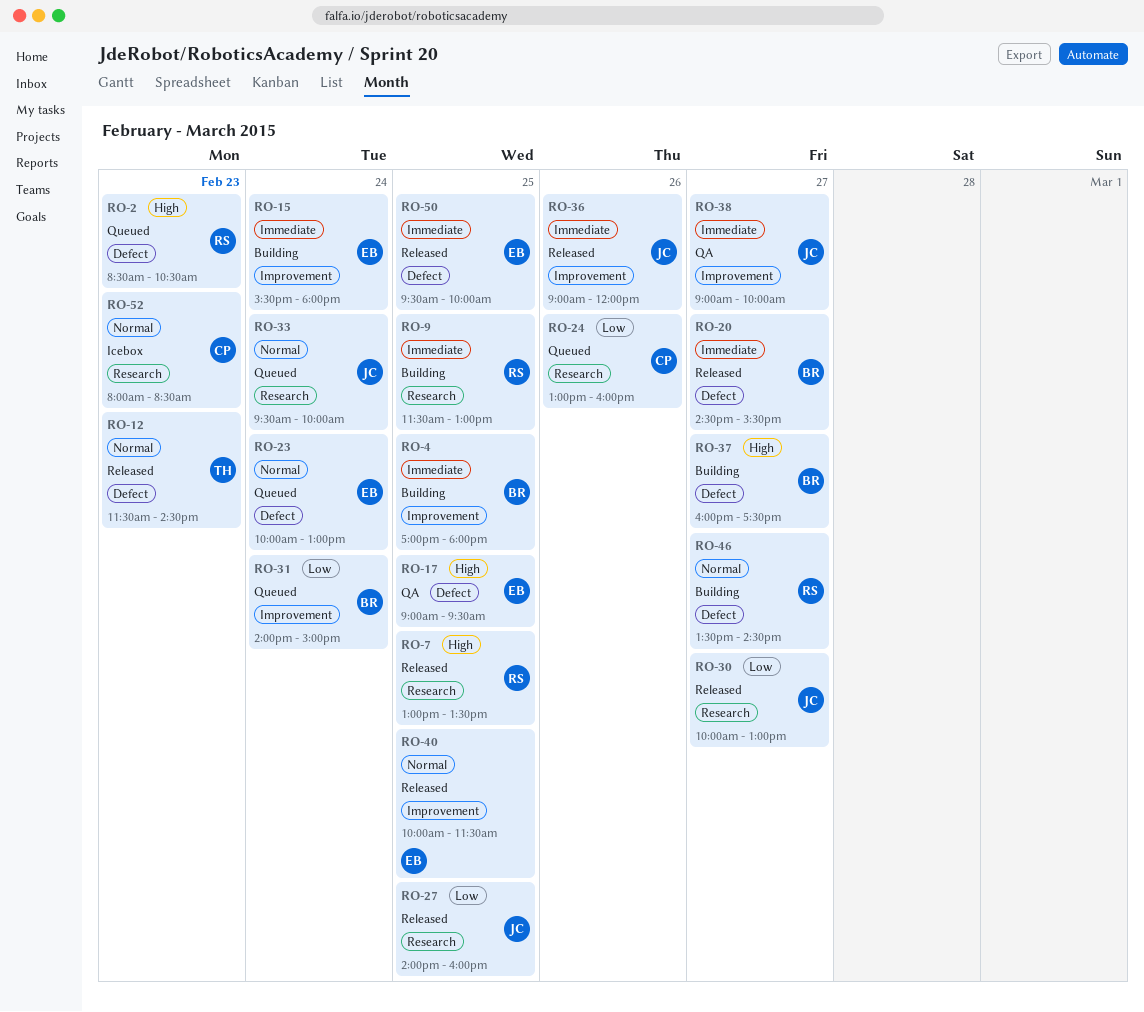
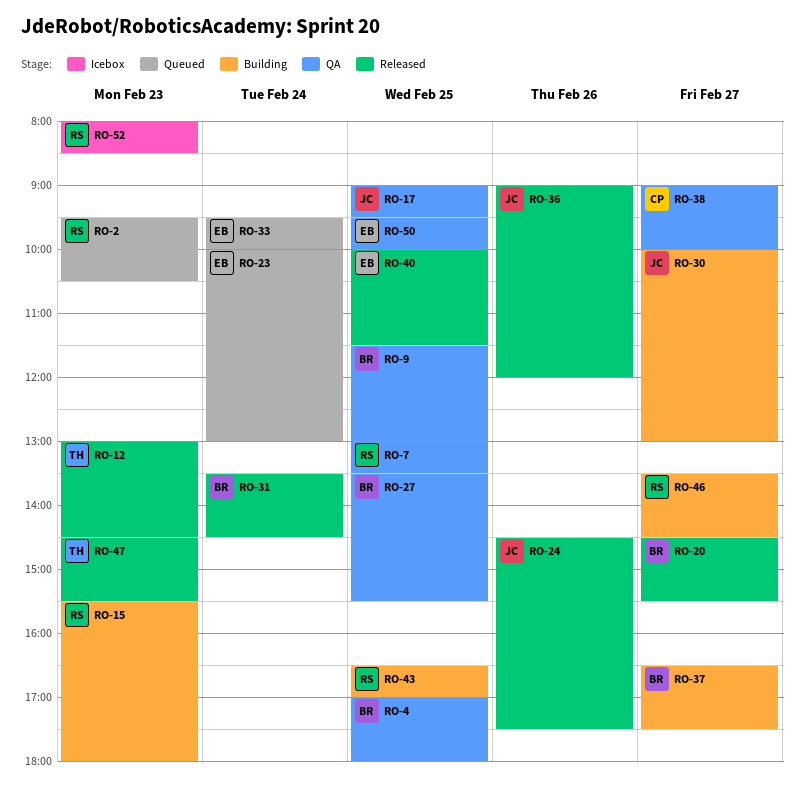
RO-2, begins: 08:30 -> 09:30
RO-4, status: Building -> QA
RO-7, status: Released -> QA
RO-9, status: Building -> QA
RO-9, owner: RS -> BR
RO-12, begins: 11:30 -> 13:00
RO-15, owner: EB -> RS
RO-15, day: Feb 24 -> Feb 23
RO-17, owner: EB -> JC
RO-24, status: Queued -> Released
RO-24, owner: CP -> JC
RO-24, begins: 13:00 -> 14:30
RO-24, ends: 16:00 -> 17:30
RO-27, status: Released -> QA
RO-27, owner: JC -> BR
RO-27, begins: 14:00 -> 13:30
RO-27, ends: 16:00 -> 15:30
RO-30, status: Released -> Building
RO-31, status: Queued -> Released
RO-31, begins: 14:00 -> 13:30
RO-31, ends: 15:00 -> 14:30
RO-33, owner: JC -> EB
RO-37, begins: 16:00 -> 16:30
RO-38, owner: JC -> CP
RO-43: none -> present
RO-47: none -> present
RO-50, status: Released -> QA
RO-52, owner: CP -> RS

